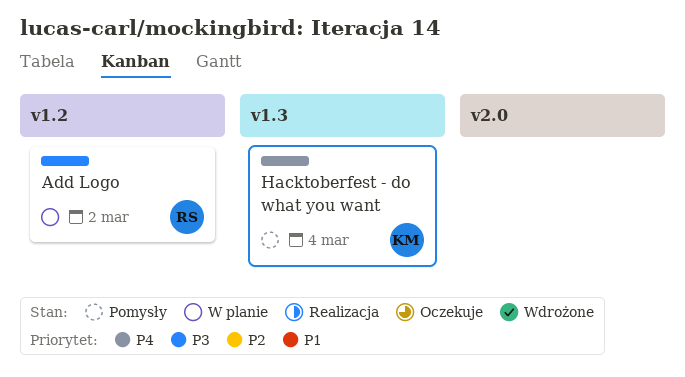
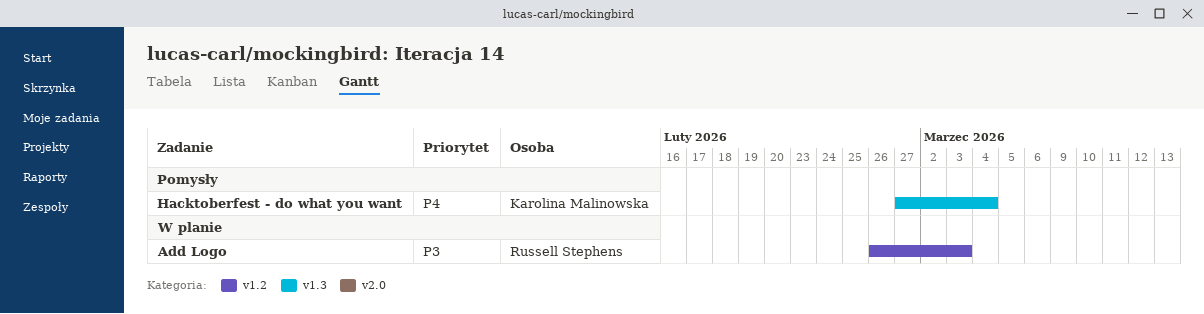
Add Logo, due: Mar 2 -> Mar 3

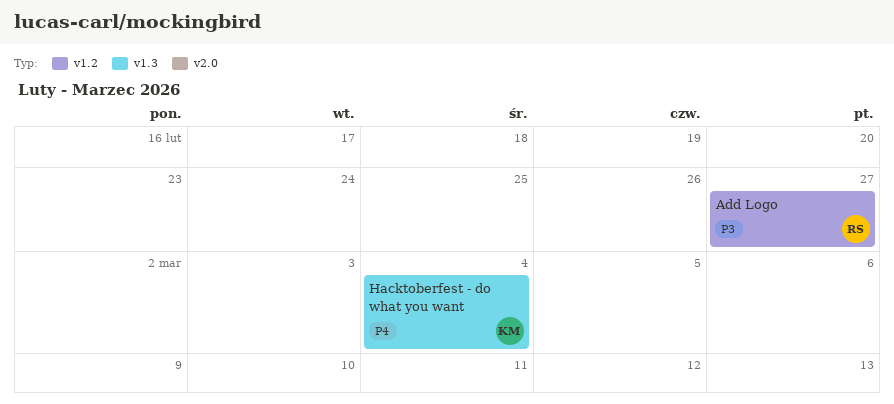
Add Logo, due: Mar 3 -> Feb 27

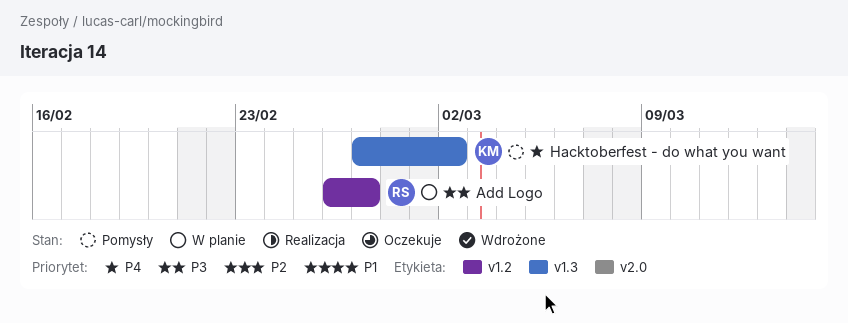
Hacktoberfest - do what you want, due: Mar 4 -> Mar 2

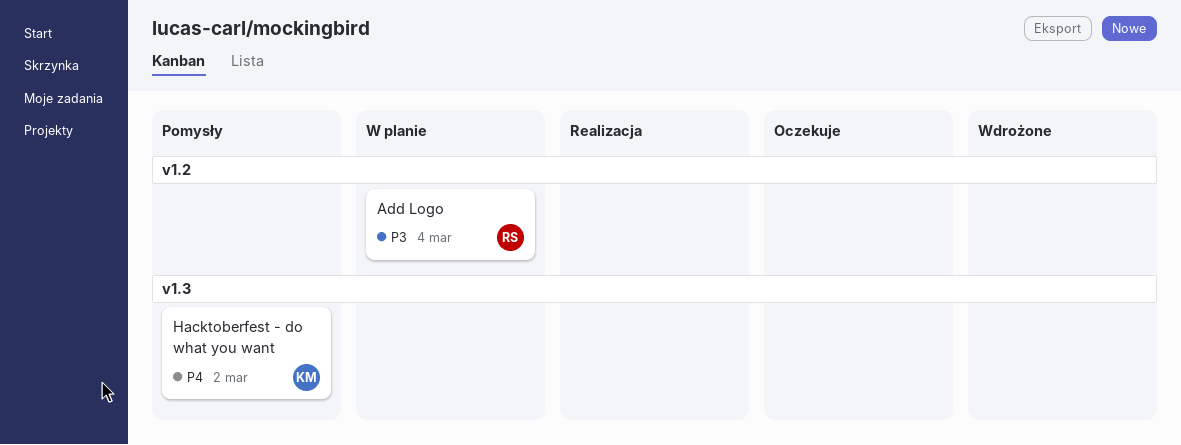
Add Logo, due: Feb 27 -> Mar 4

